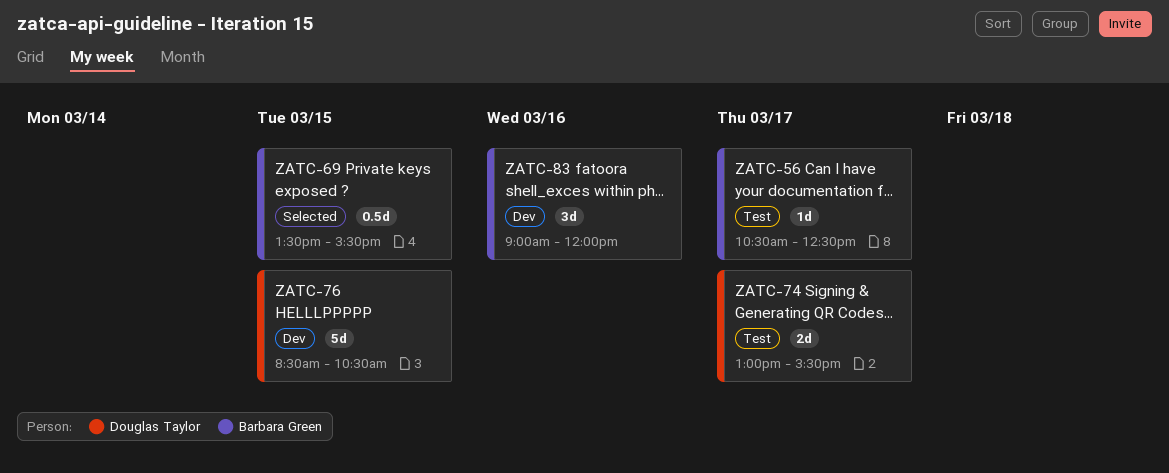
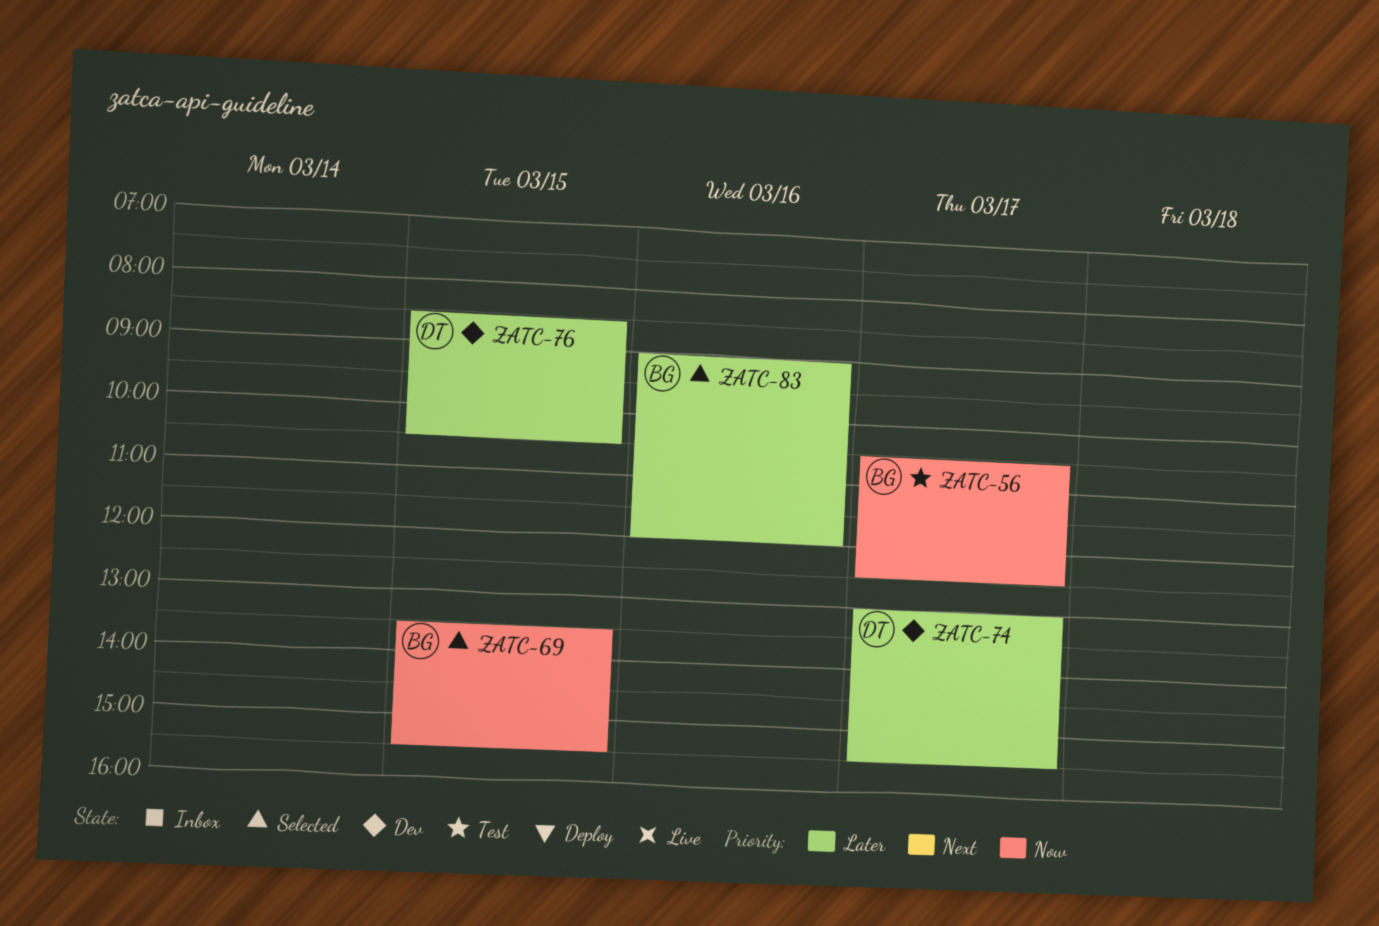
ZATC-74, status: Test -> Dev
ZATC-83, status: Dev -> Selected

